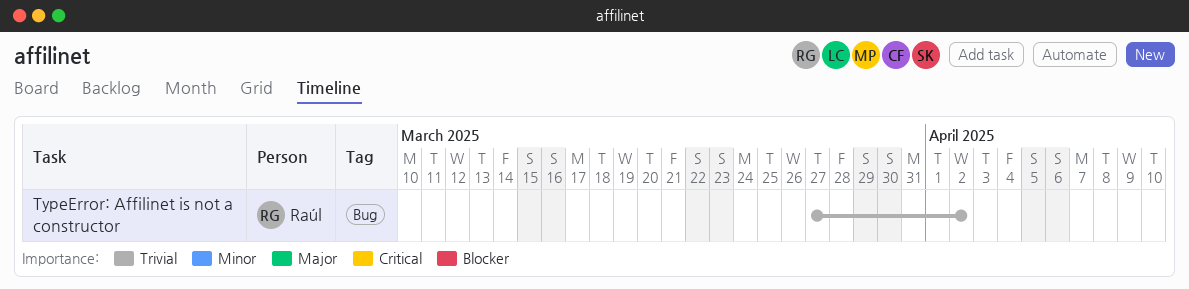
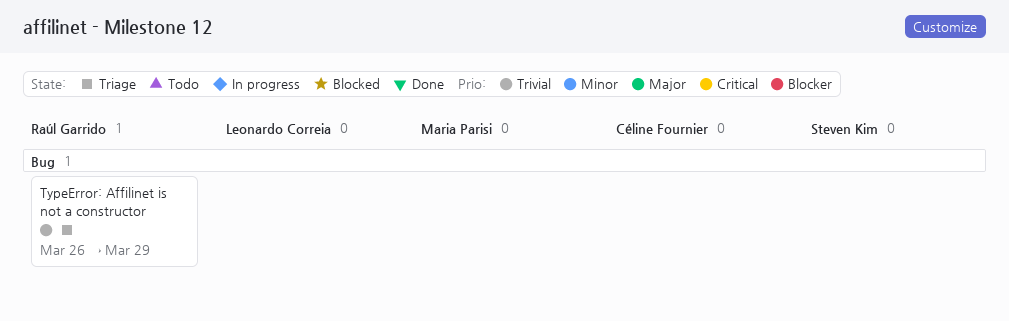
TypeError: Affilinet is not a constructor, start: Mar 27 -> Mar 26
TypeError: Affilinet is not a constructor, due: Apr 2 -> Mar 29

